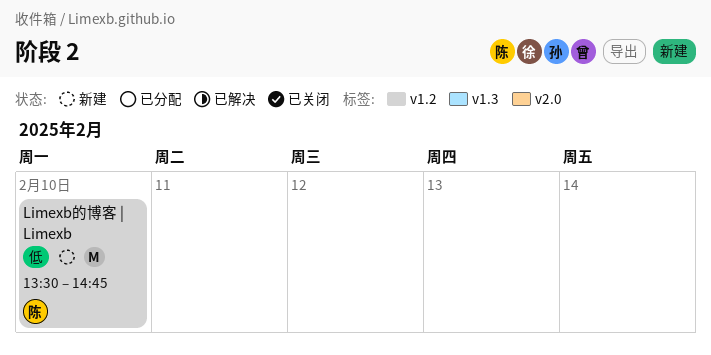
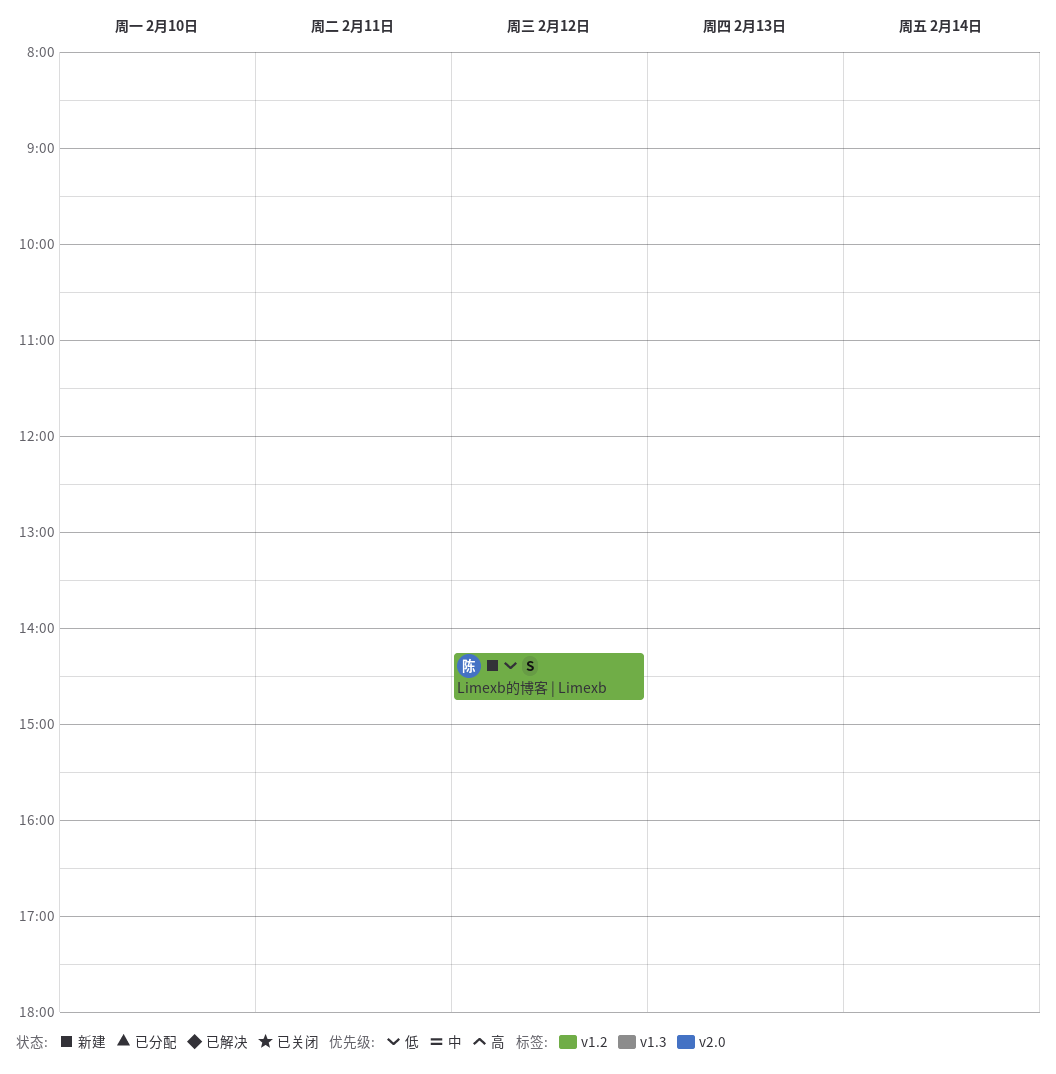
Limexb的博客 | Limexb, estimate: M -> S
Limexb的博客 | Limexb, day: Feb 10 -> Feb 12
Limexb的博客 | Limexb, begins: 13:30 -> 14:15

